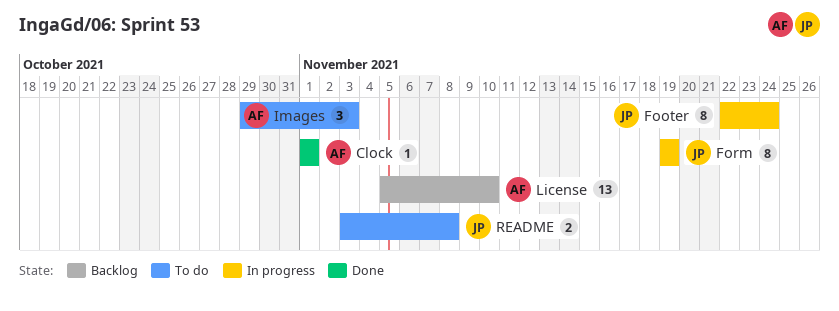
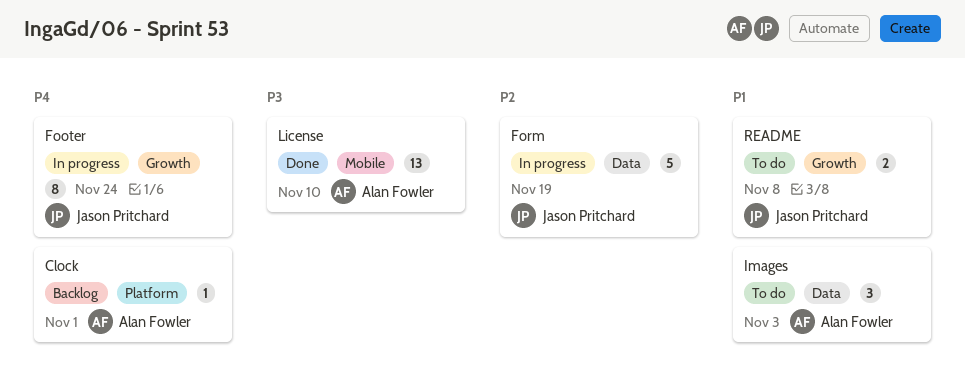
Clock, status: Done -> Backlog
Form, estimate: 8 -> 5
License, status: Backlog -> Done

